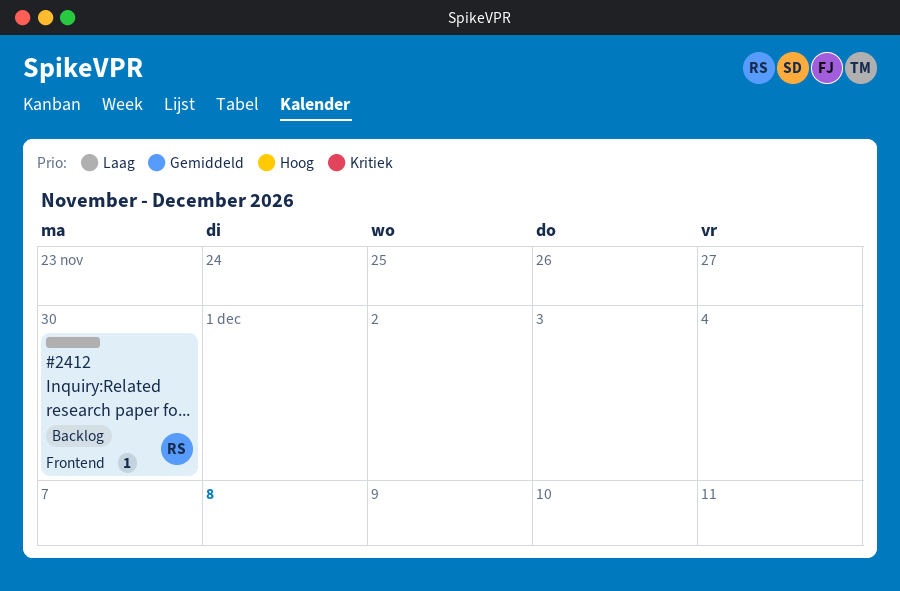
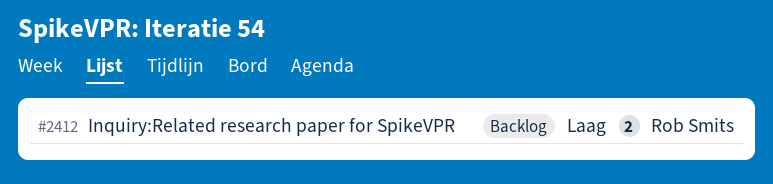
#2412, estimate: 1 -> 2

